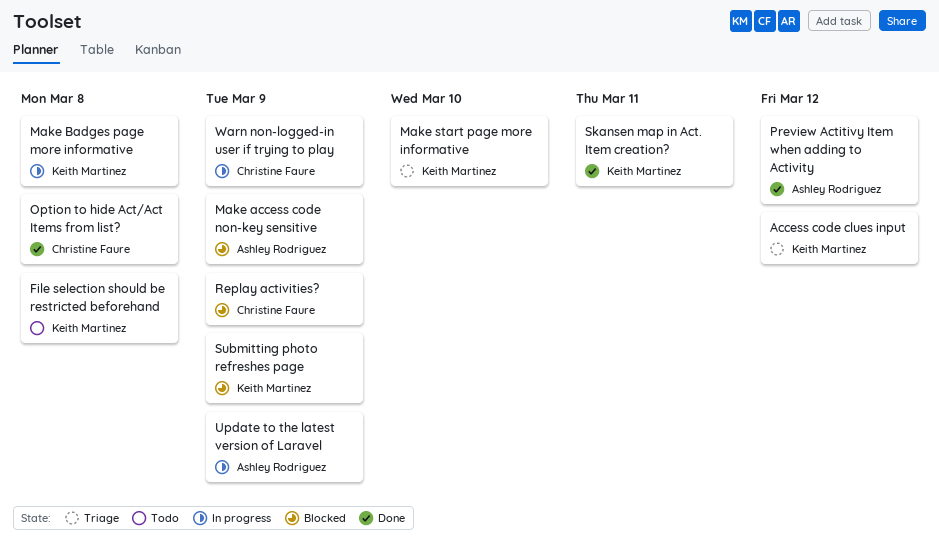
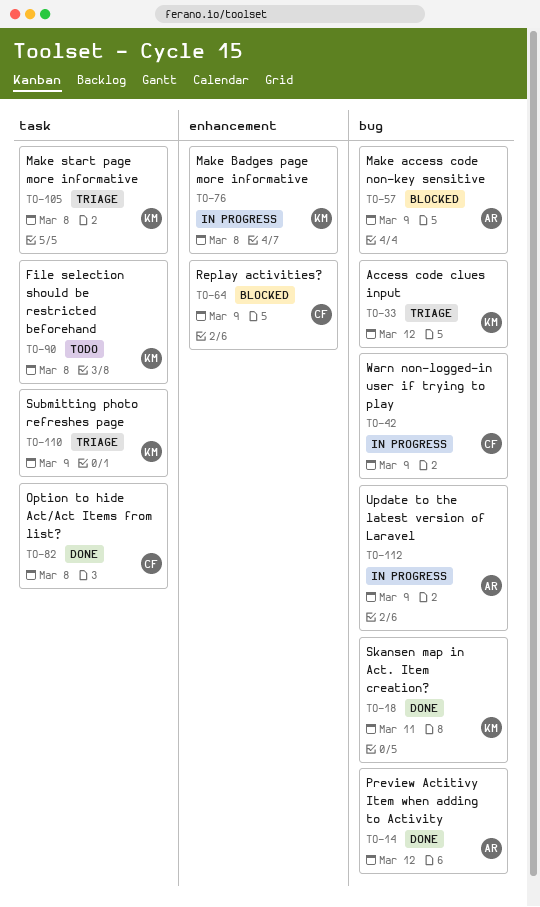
Make start page more informative, due: Mar 10 -> Mar 8
Submitting photo refreshes page, status: Blocked -> Triage

